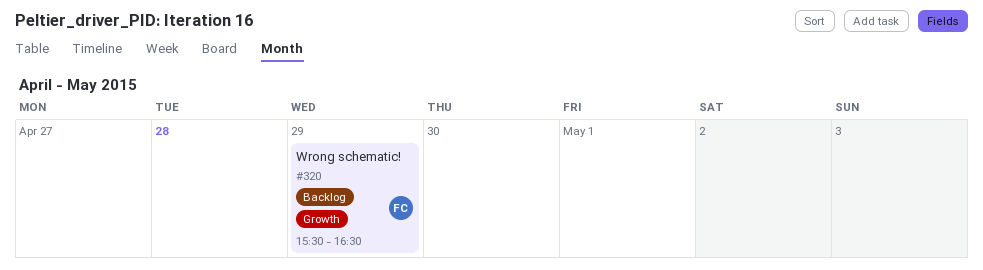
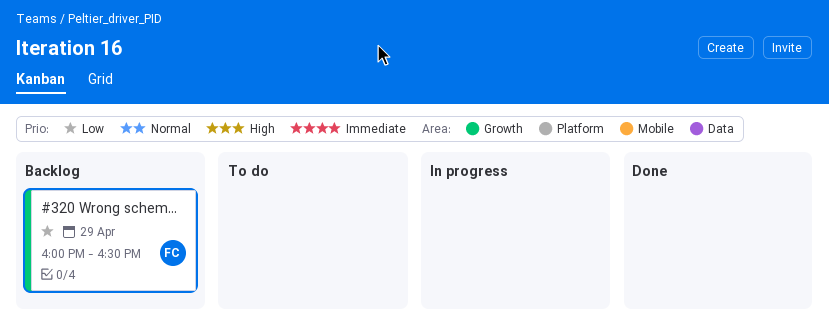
#320, begins: 15:30 -> 16:00

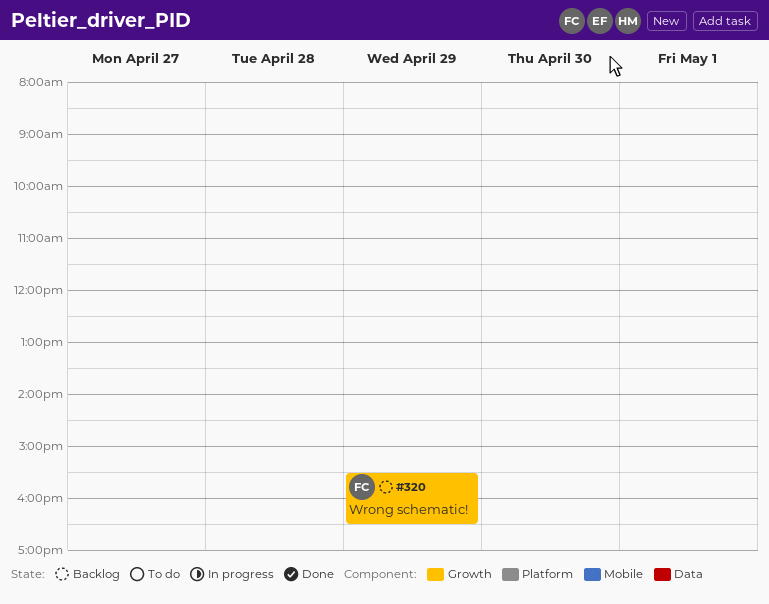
#320, begins: 16:00 -> 15:30

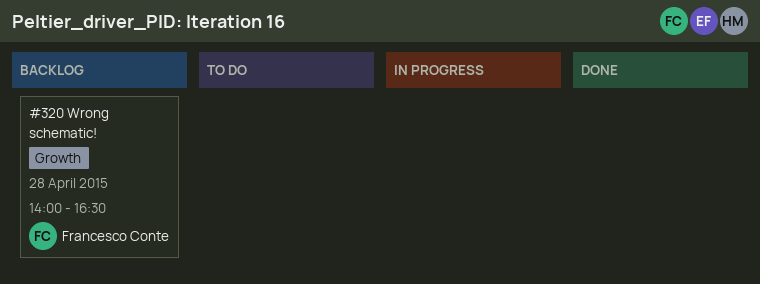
#320, day: Apr 29 -> Apr 28
#320, begins: 15:30 -> 14:00

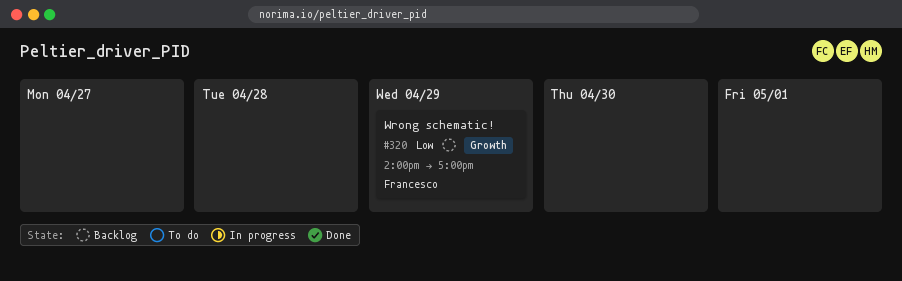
#320, day: Apr 28 -> Apr 29
#320, ends: 16:30 -> 17:00

